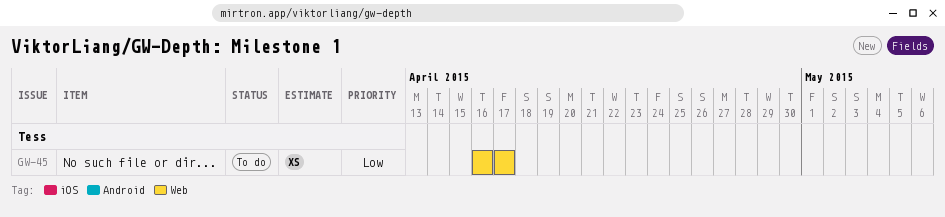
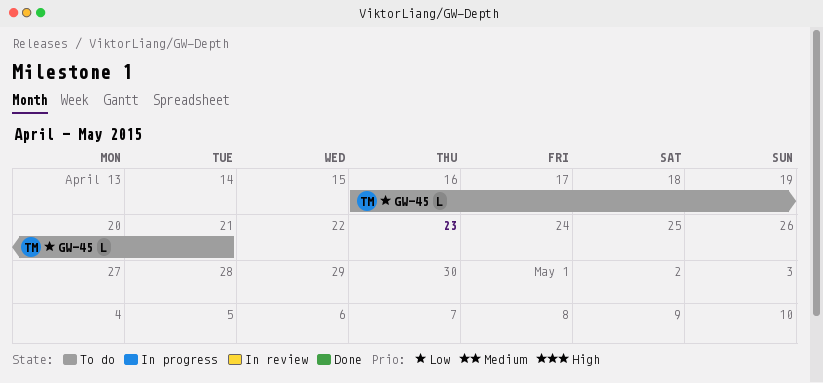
GW-45, estimate: XS -> L
GW-45, due: Apr 17 -> Apr 21

